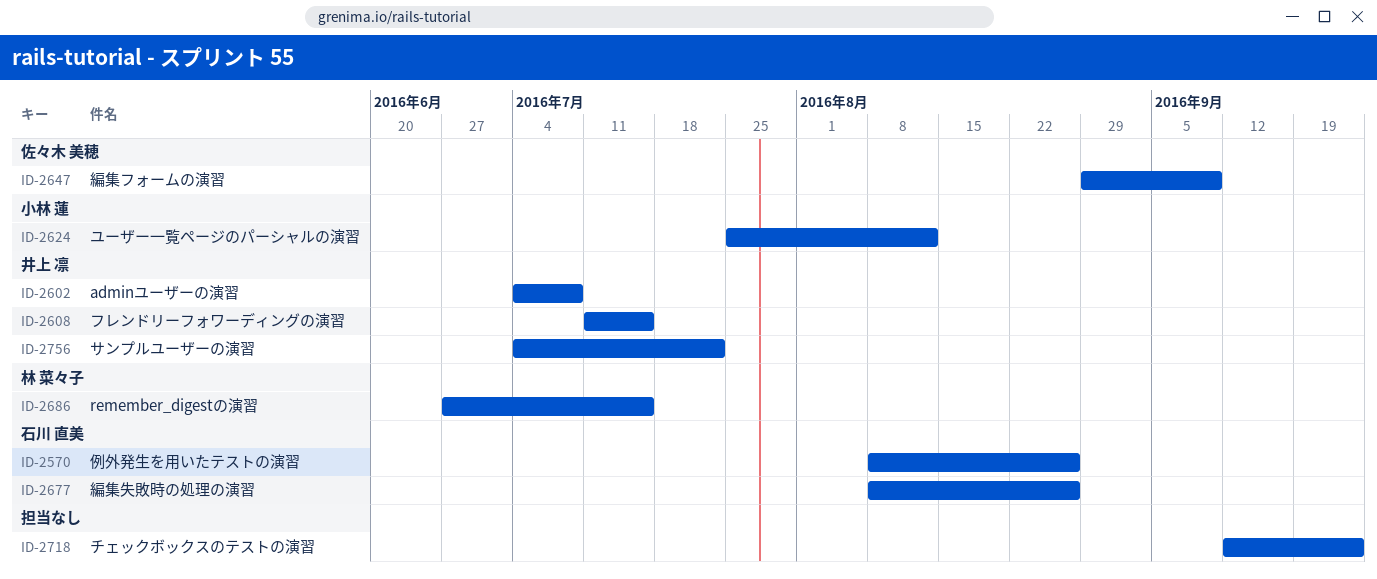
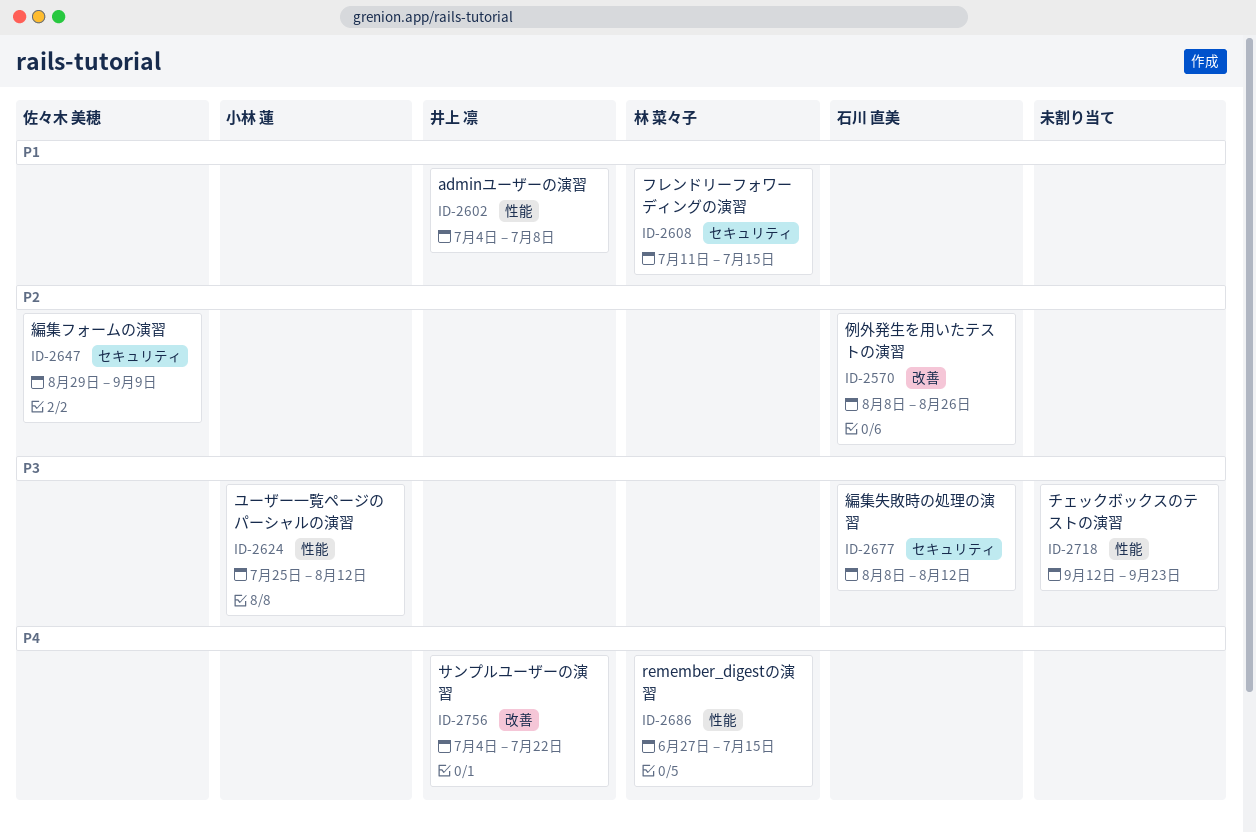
ID-2608, owner: 井上 凛 -> 林 菜々子
ID-2677, due: Aug 26 -> Aug 12

